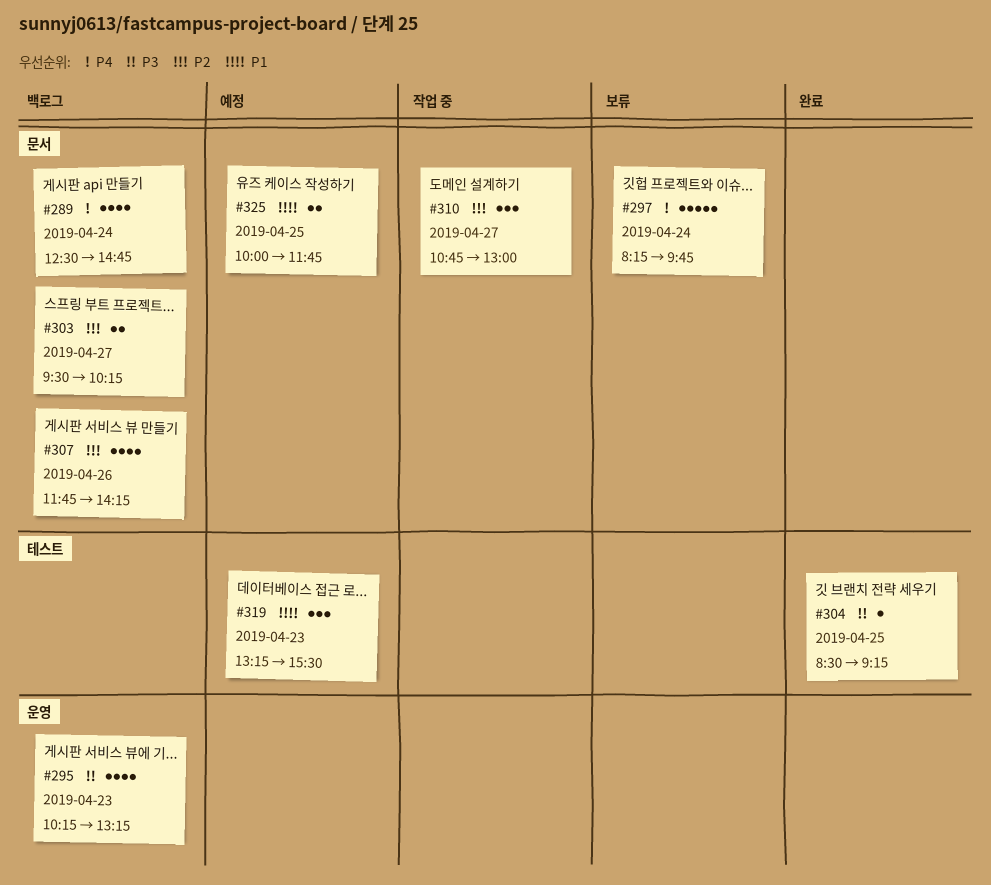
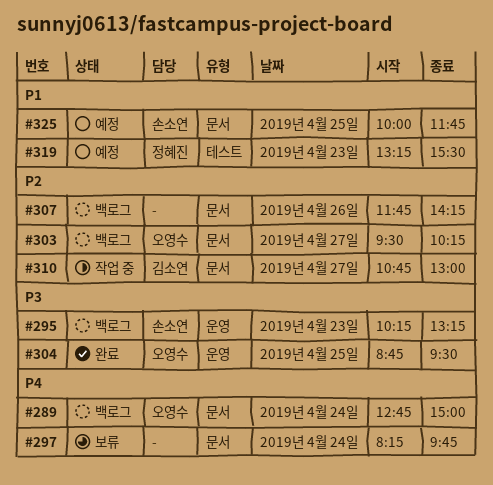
#289, begins: 12:30 -> 12:45
#289, ends: 14:45 -> 15:00
#304, label: 테스트 -> 운영
#304, begins: 08:30 -> 08:45
#304, ends: 09:15 -> 09:30

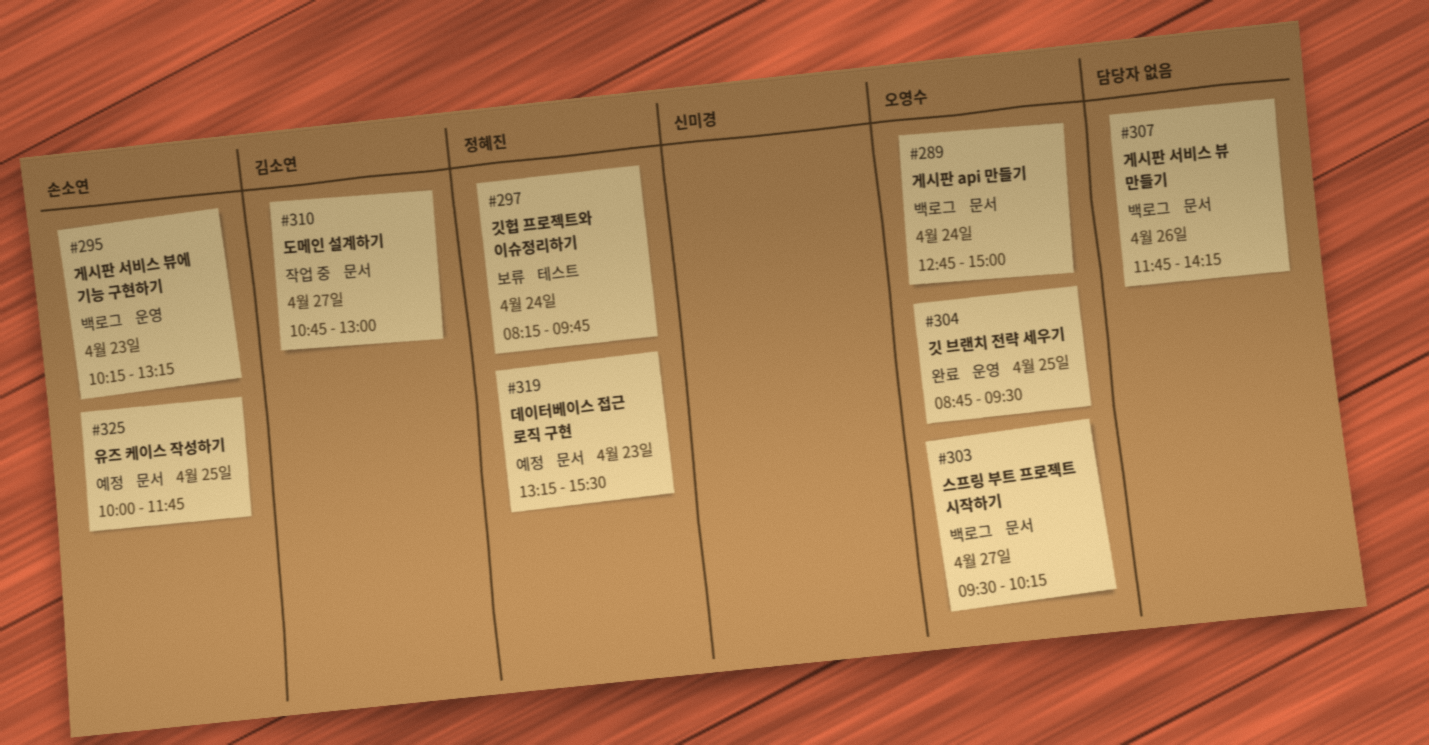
#297, owner: none -> 정혜진
#297, label: 문서 -> 테스트
#319, label: 테스트 -> 문서

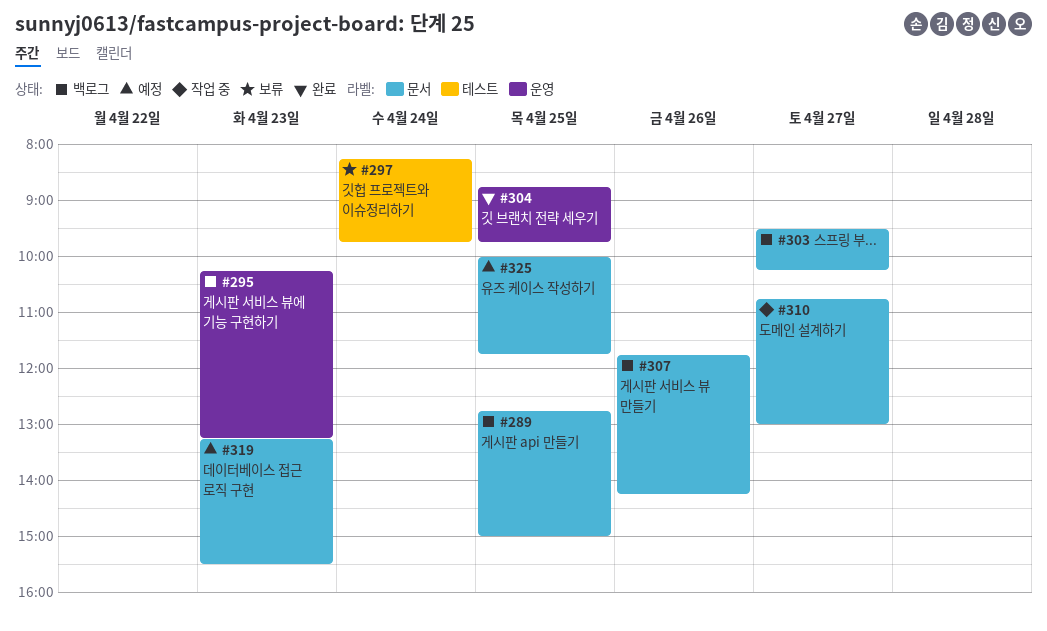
#289, day: Apr 24 -> Apr 25
#304, ends: 09:30 -> 09:45

